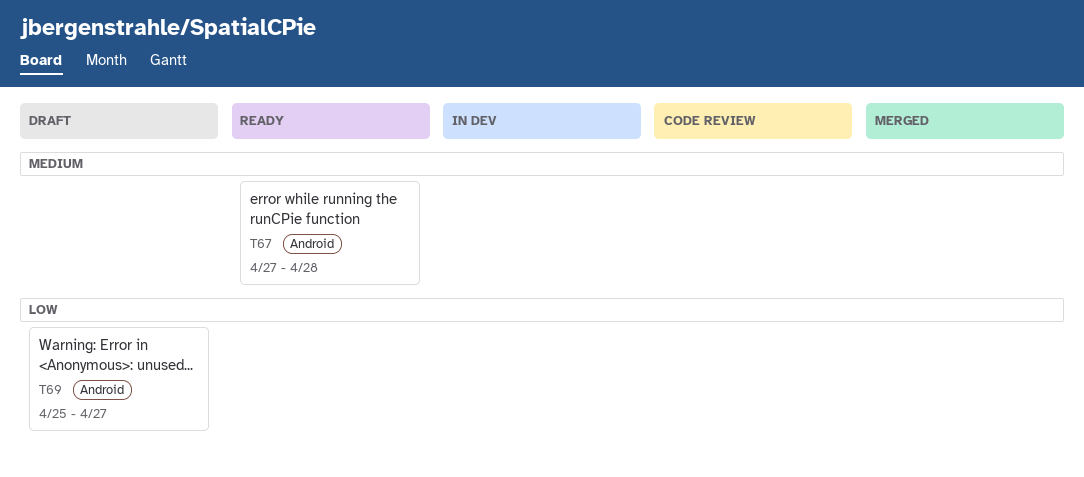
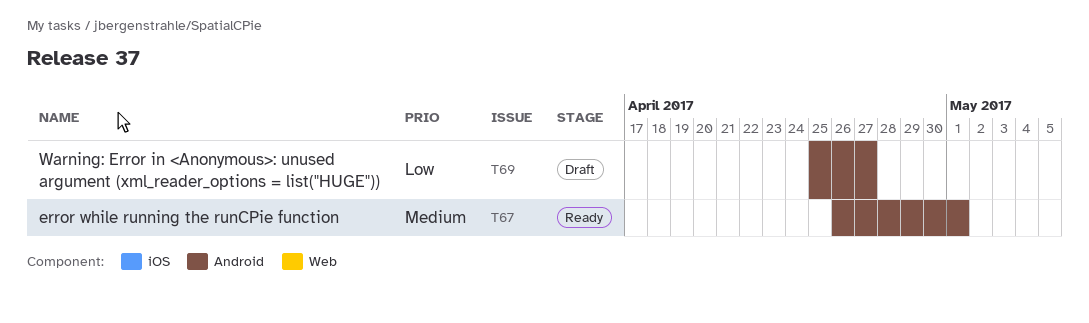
T67, start: Apr 27 -> Apr 26
T67, due: Apr 28 -> May 1

